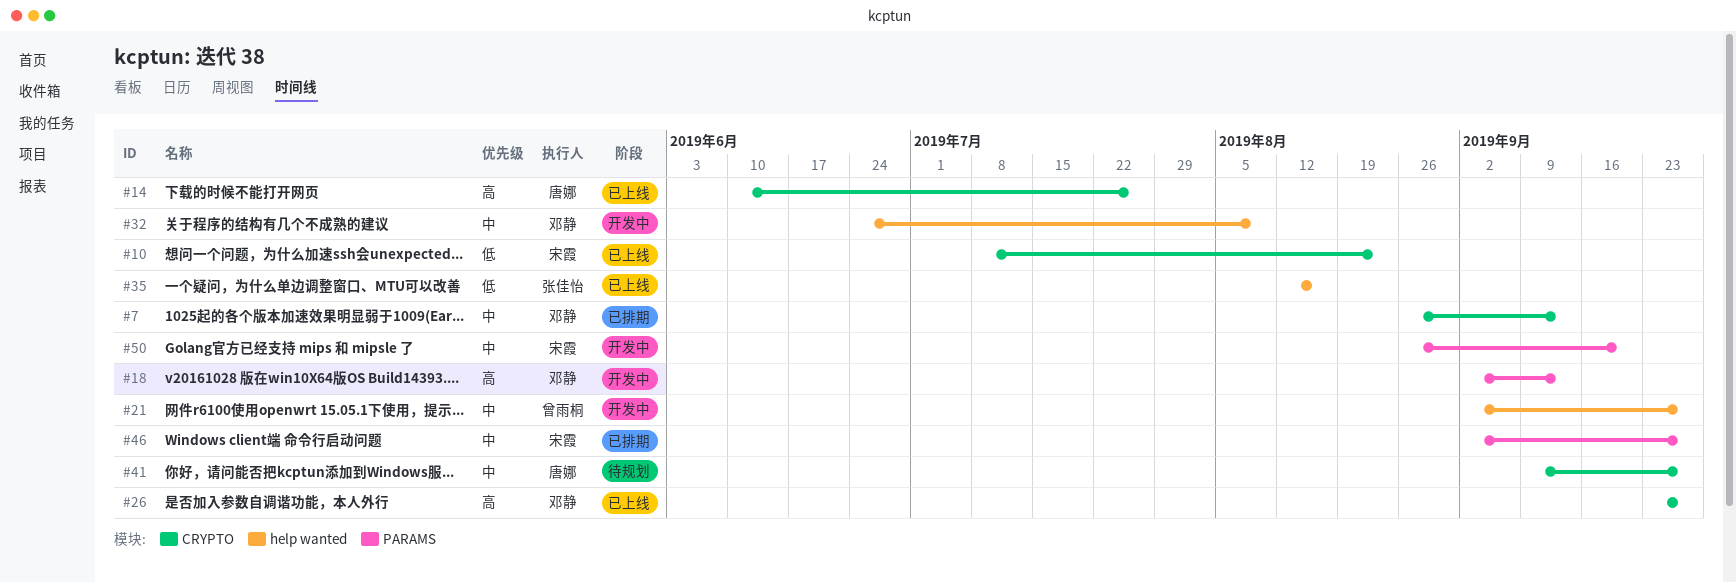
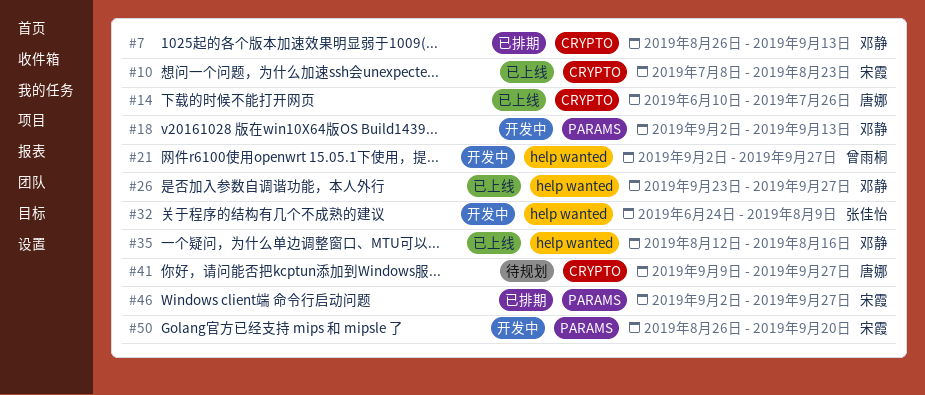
#26, label: CRYPTO -> help wanted
#32, owner: 邓静 -> 张佳怡
#35, owner: 张佳怡 -> 邓静

